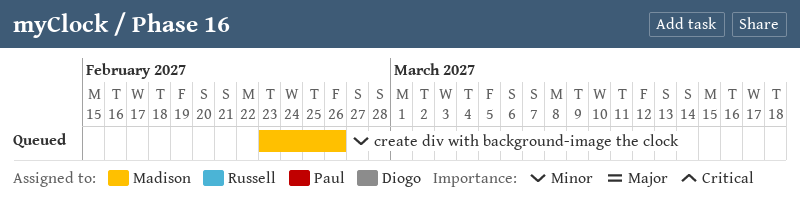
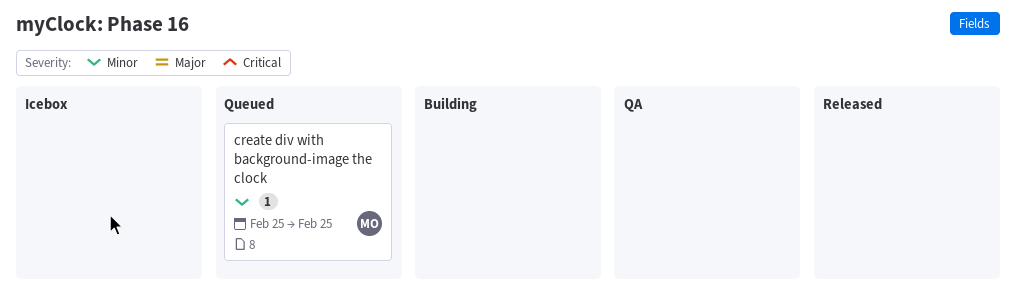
create div with background-image the clock, start: Feb 23 -> Feb 25
create div with background-image the clock, due: Feb 26 -> Feb 25

